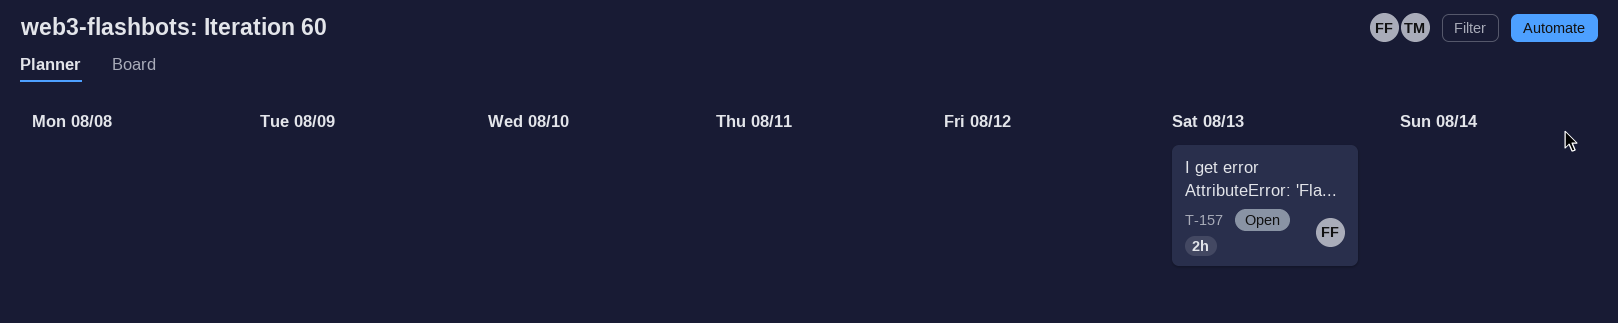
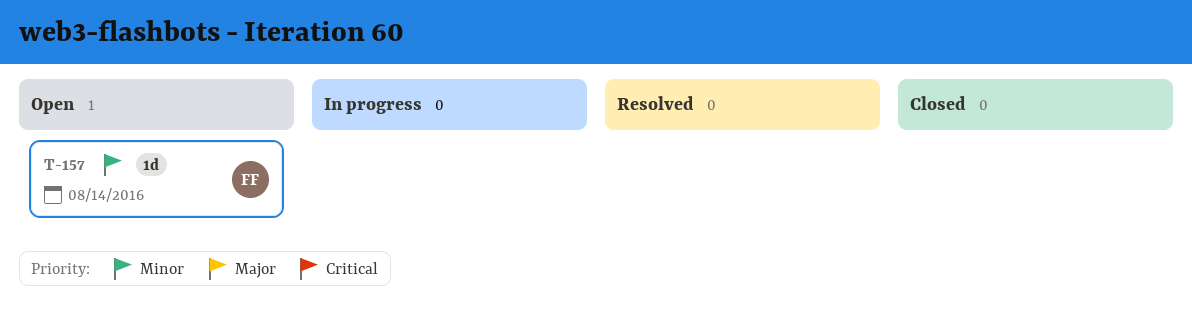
T-157, estimate: 2h -> 1d
T-157, due: Aug 13 -> Aug 14

